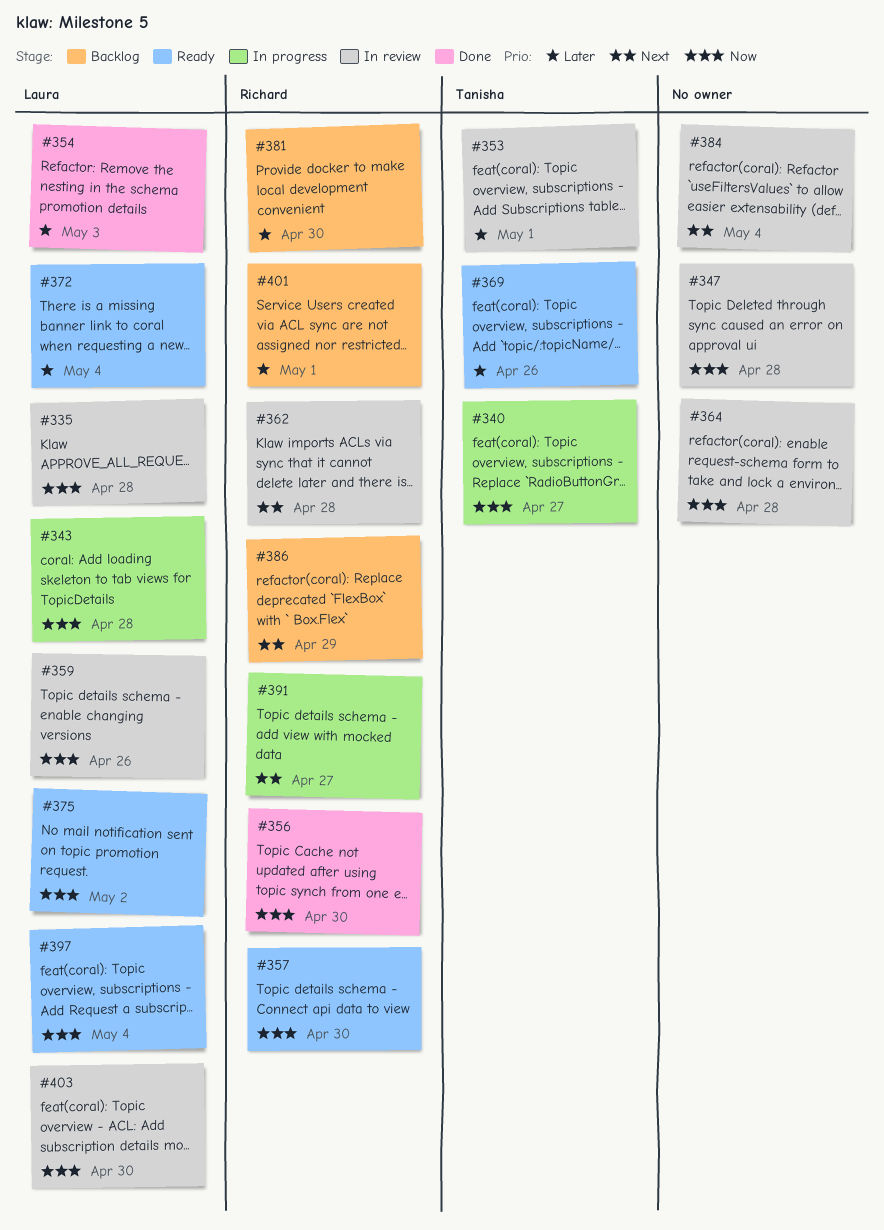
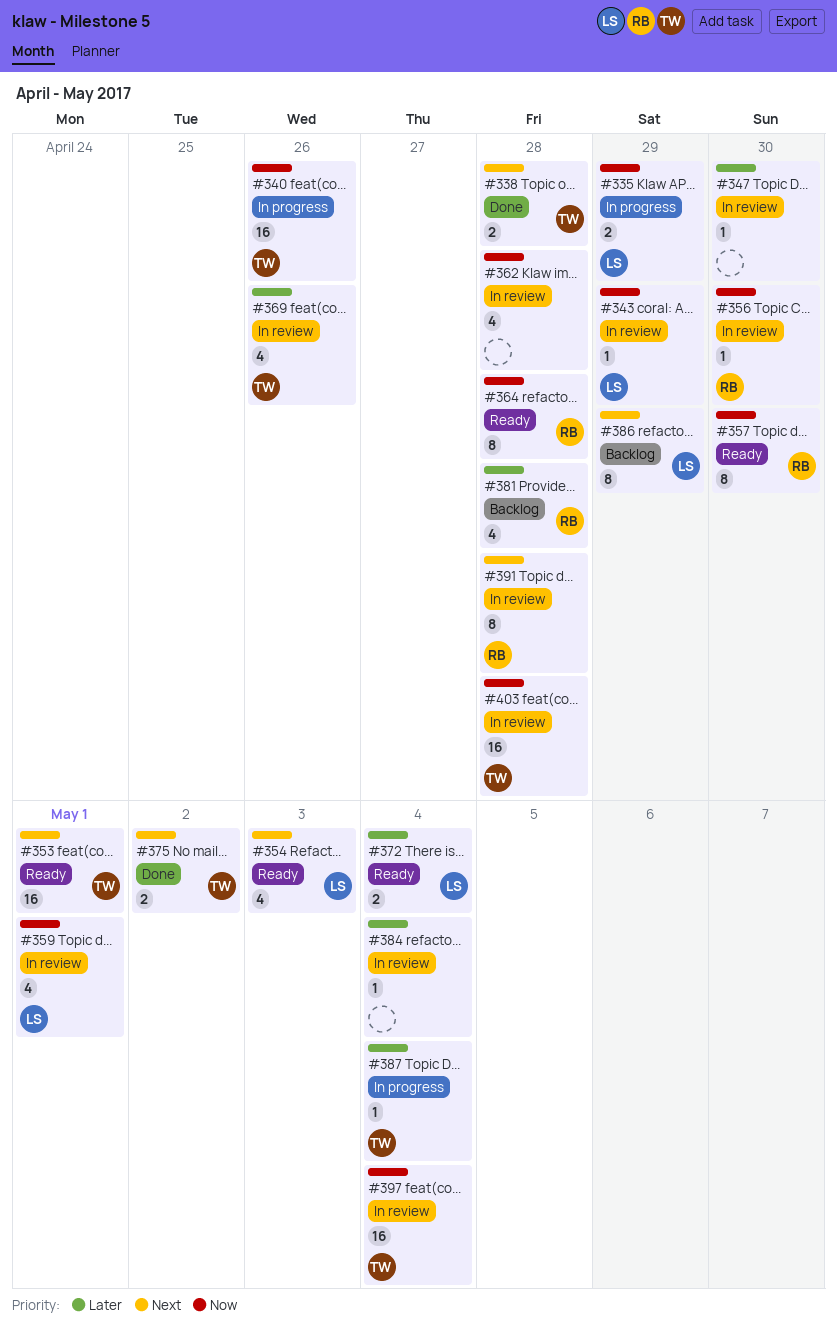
#335, status: In review -> In progress
#335, due: Apr 28 -> Apr 29
#338: none -> present
#340, due: Apr 27 -> Apr 26
#343, status: In progress -> In review
#343, due: Apr 28 -> Apr 29
#347, priority: Now -> Later
#347, due: Apr 28 -> Apr 30
#353, status: In review -> Ready
#353, priority: Later -> Next
#354, status: Done -> Ready
#354, priority: Later -> Next
#356, status: Done -> In review
#359, due: Apr 26 -> May 1
#362, owner: Richard -> none
#362, priority: Next -> Now
#364, status: In review -> Ready
#364, owner: none -> Richard
#369, status: Ready -> In review
#375, status: Ready -> Done
#375, owner: Laura -> Tanisha
#375, priority: Now -> Next
#381, due: Apr 30 -> Apr 28
#384, priority: Next -> Later
#386, owner: Richard -> Laura
#387: none -> present
#391, status: In progress -> In review
#391, due: Apr 27 -> Apr 28
#397, status: Ready -> In review
#397, owner: Laura -> Tanisha
#401: present -> none
#403, owner: Laura -> Tanisha
#403, due: Apr 30 -> Apr 28

